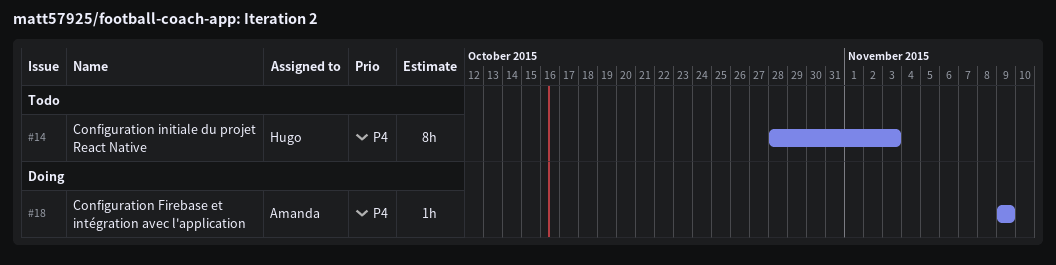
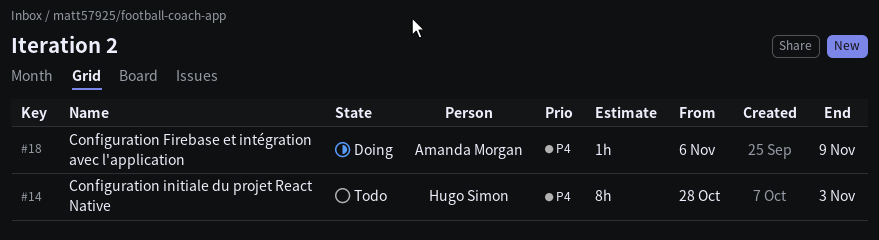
#18, start: Nov 9 -> Nov 6

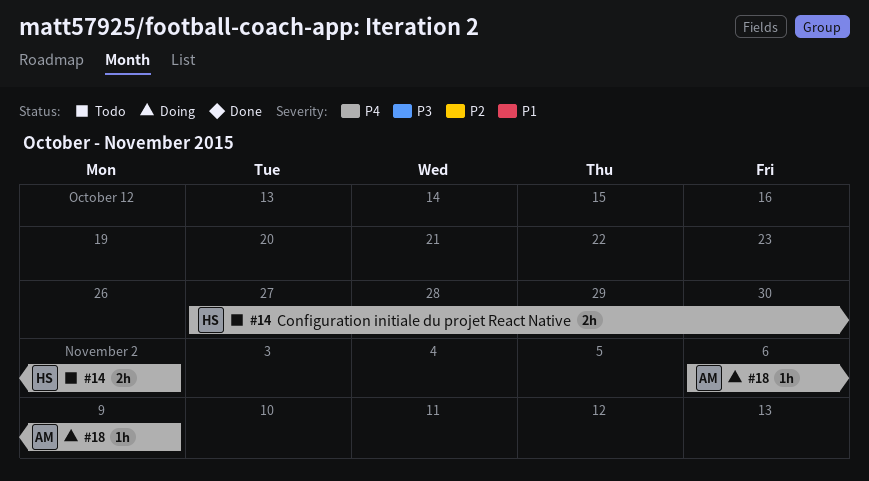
#14, estimate: 8h -> 2h
#14, start: Oct 28 -> Oct 27
#14, due: Nov 3 -> Nov 2

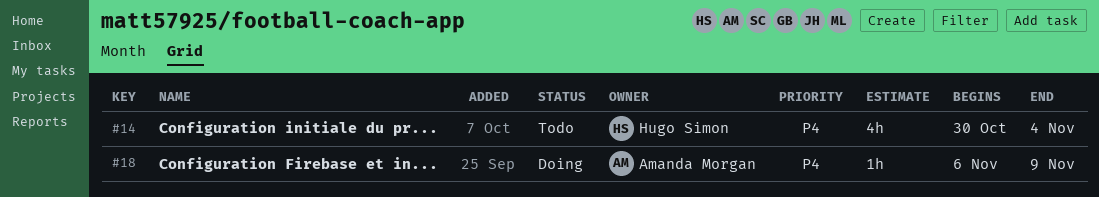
#14, estimate: 2h -> 4h
#14, start: Oct 27 -> Oct 30
#14, due: Nov 2 -> Nov 4

